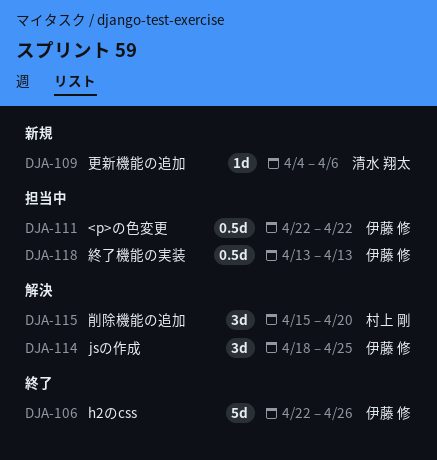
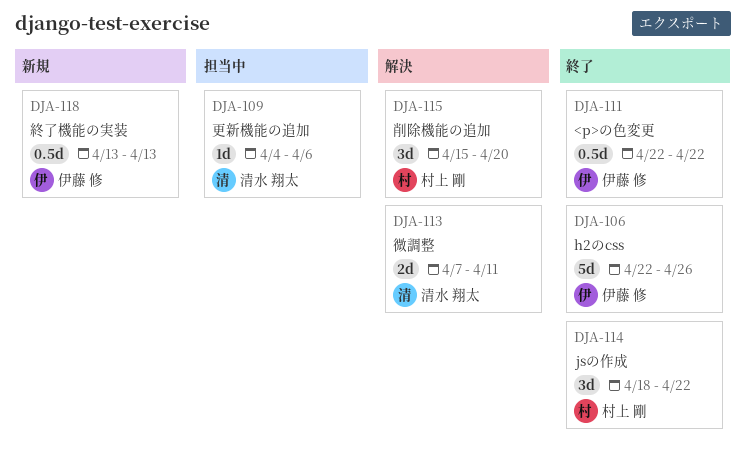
DJA-109, status: 新規 -> 担当中
DJA-111, status: 担当中 -> 終了
DJA-113: none -> present
DJA-114, status: 解決 -> 終了
DJA-114, owner: 伊藤 修 -> 村上 剛
DJA-114, due: Apr 25 -> Apr 22
DJA-118, status: 担当中 -> 新規

